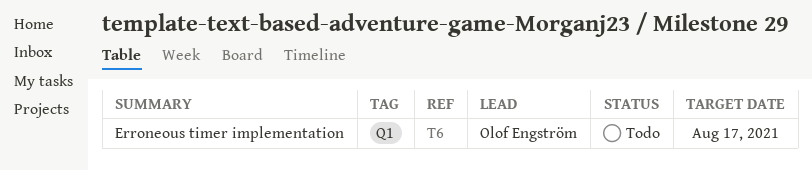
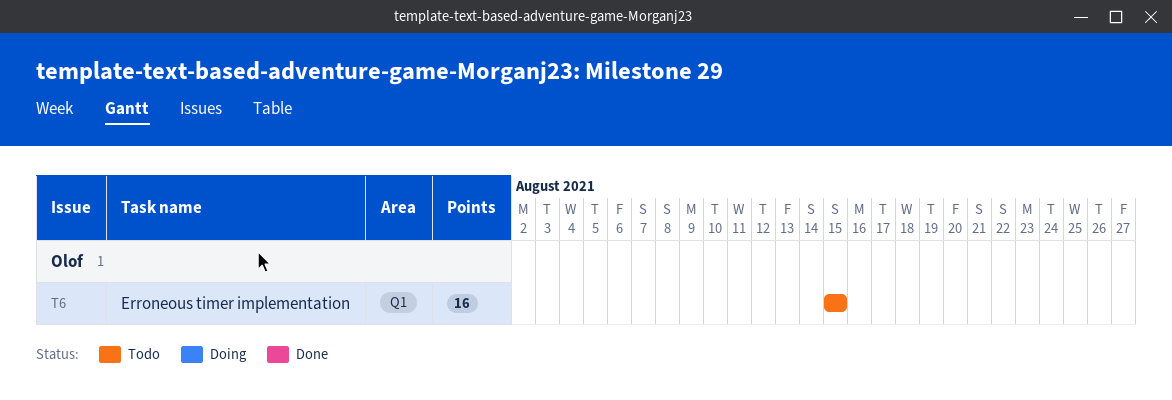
T6, due: Aug 17 -> Aug 15

